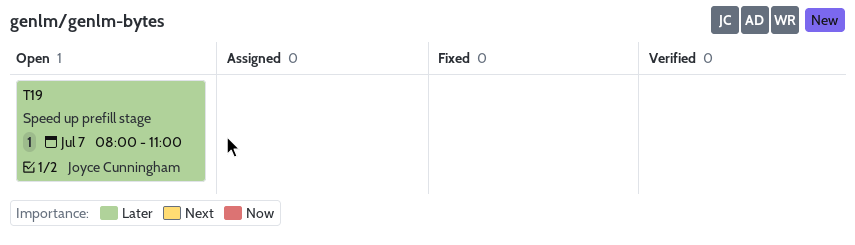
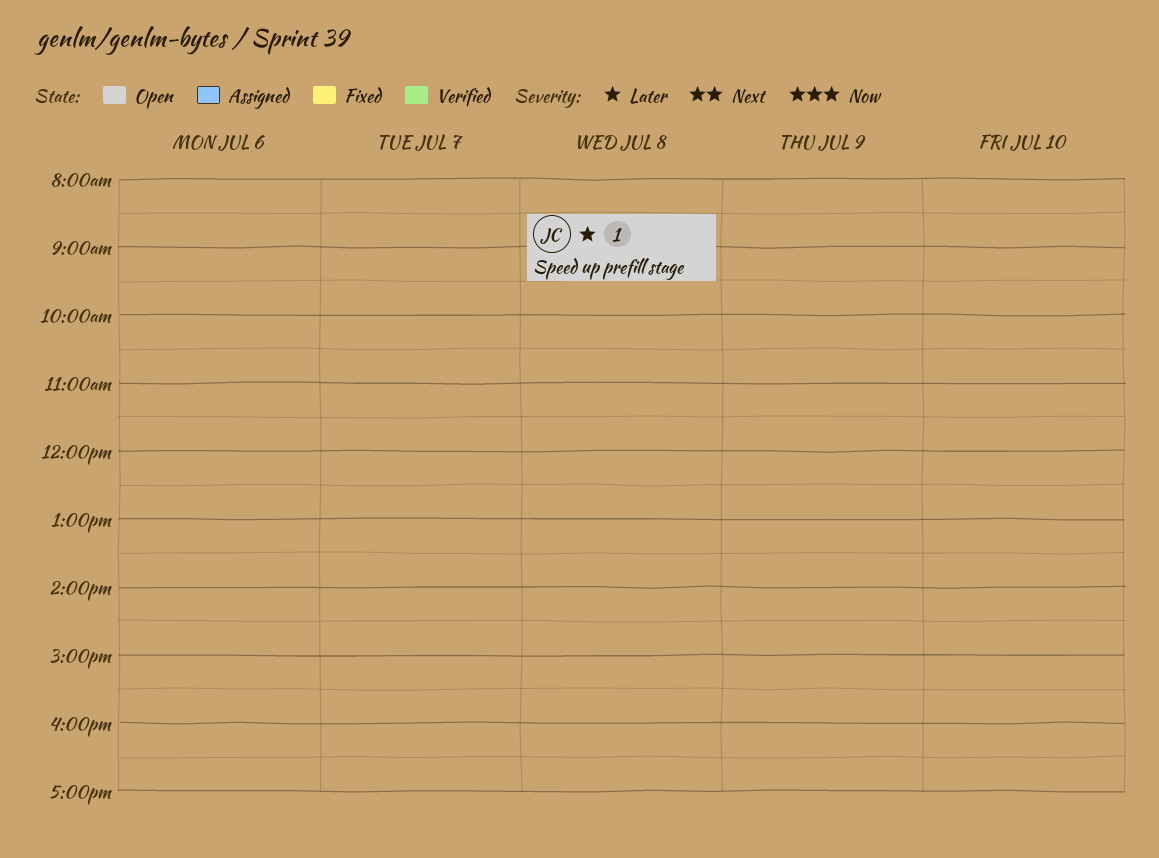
Speed up prefill stage, day: Jul 7 -> Jul 8
Speed up prefill stage, begins: 08:00 -> 08:30
Speed up prefill stage, ends: 11:00 -> 09:30

